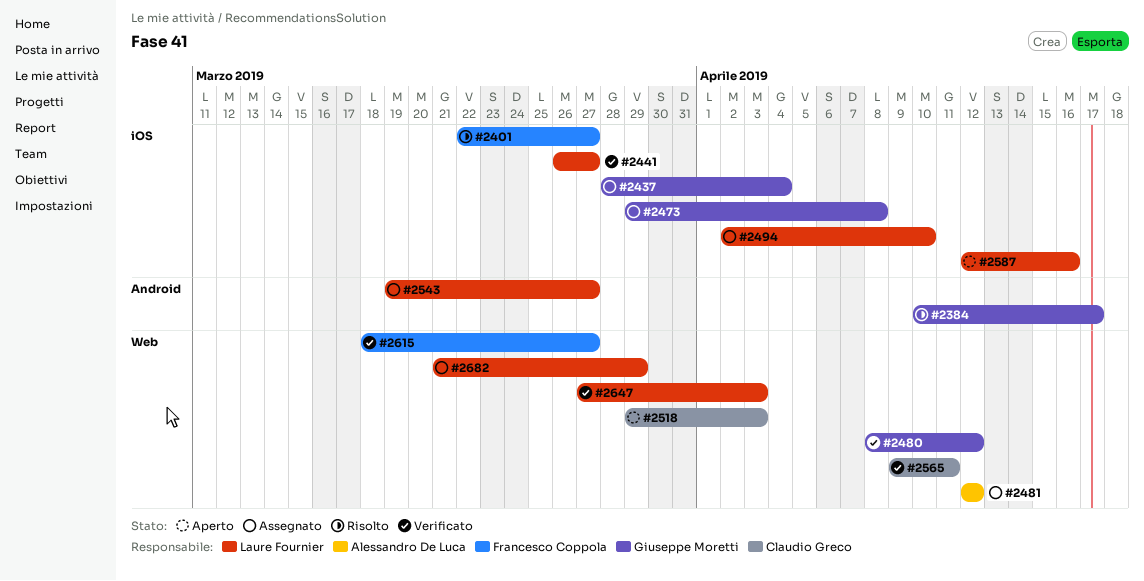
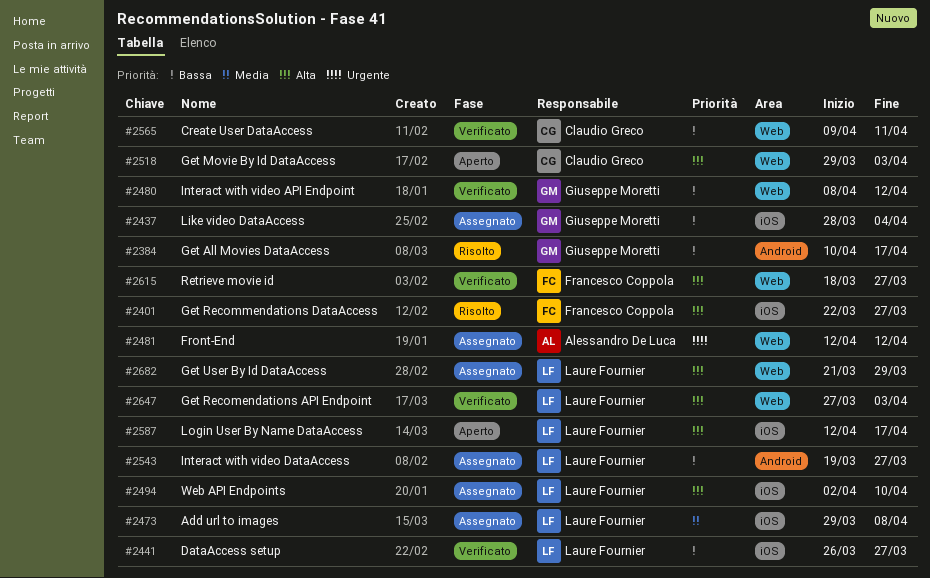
#2473, owner: Giuseppe Moretti -> Laure Fournier
#2587, due: Apr 16 -> Apr 17

